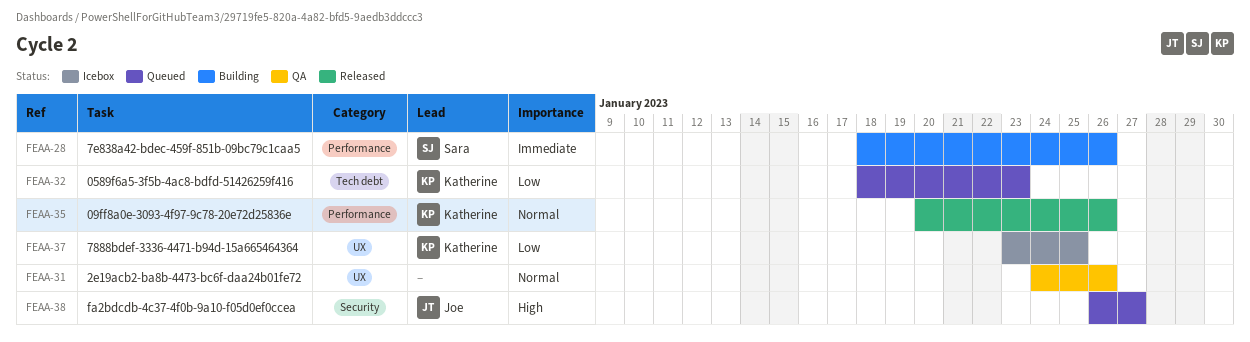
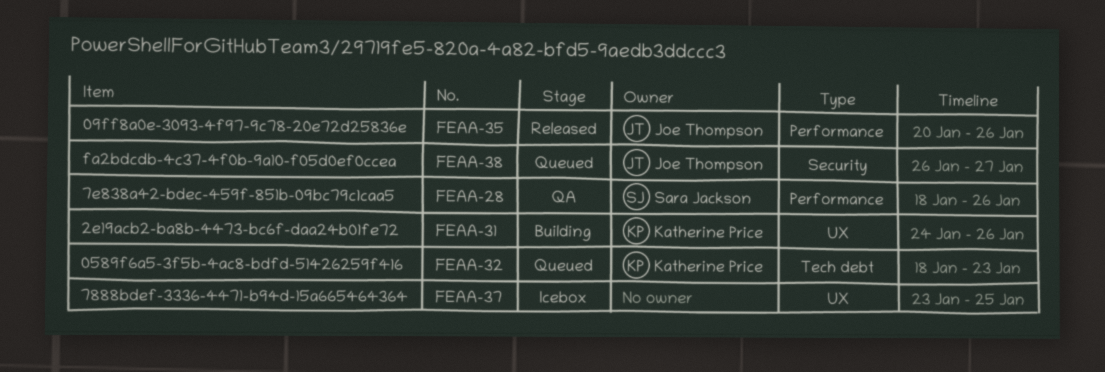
FEAA-28, status: Building -> QA
FEAA-31, status: QA -> Building
FEAA-31, owner: none -> Katherine Price
FEAA-35, owner: Katherine Price -> Joe Thompson
FEAA-37, owner: Katherine Price -> none

